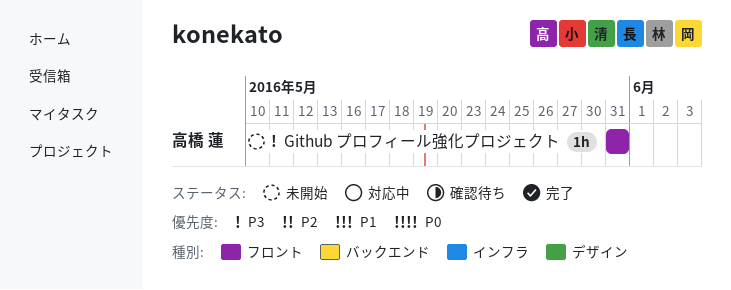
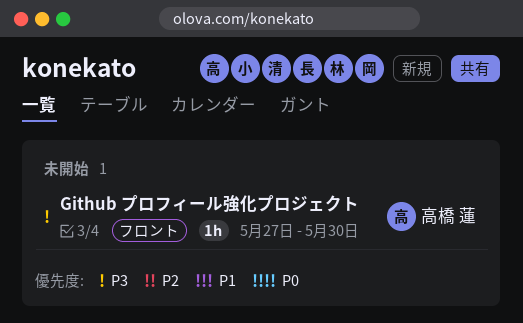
Github プロフィール強化プロジェクト, start: May 31 -> May 27
Github プロフィール強化プロジェクト, due: May 31 -> May 30

